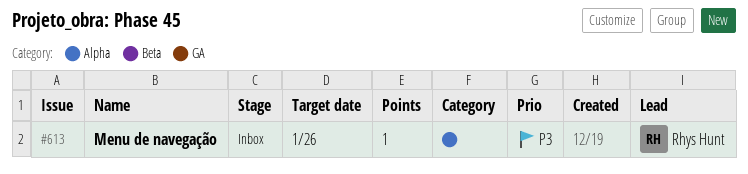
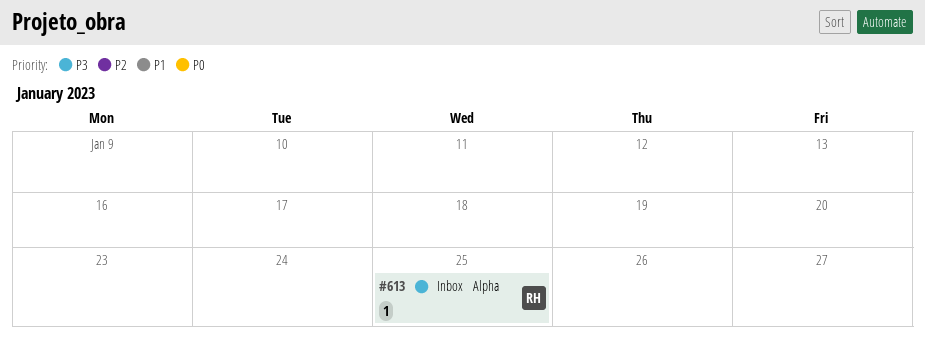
#613, due: Jan 26 -> Jan 25

